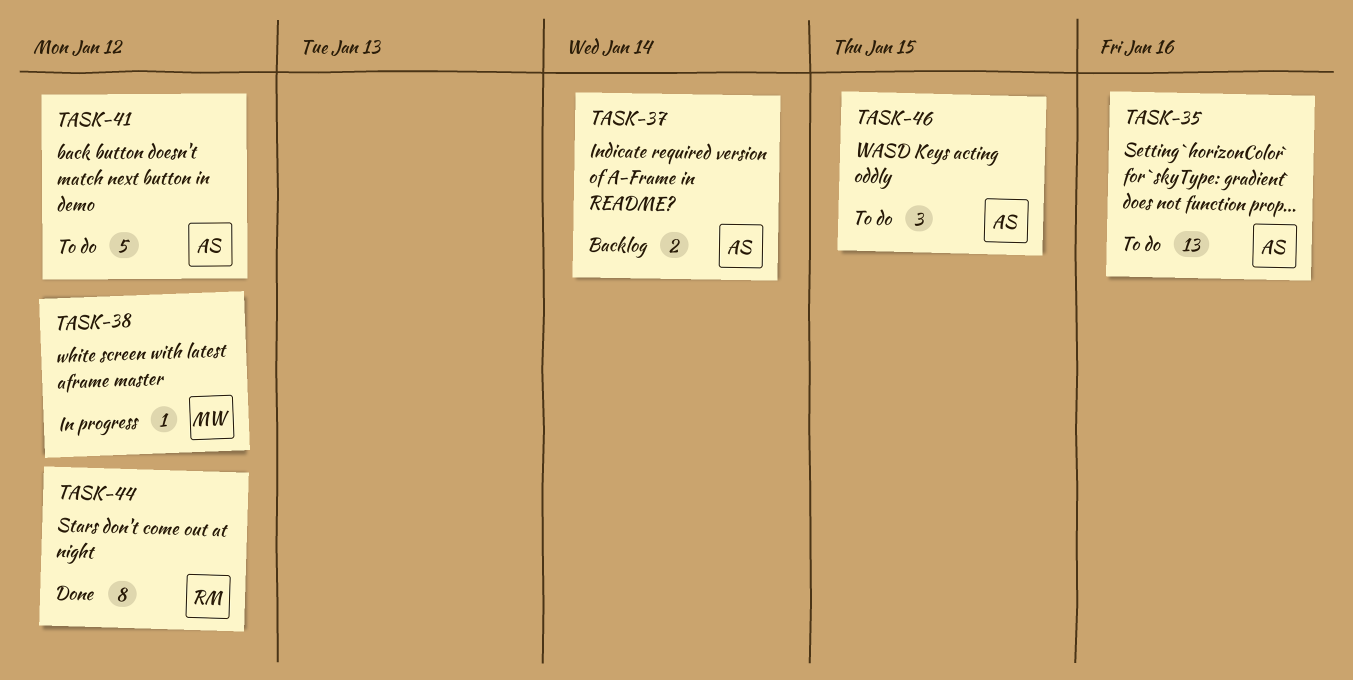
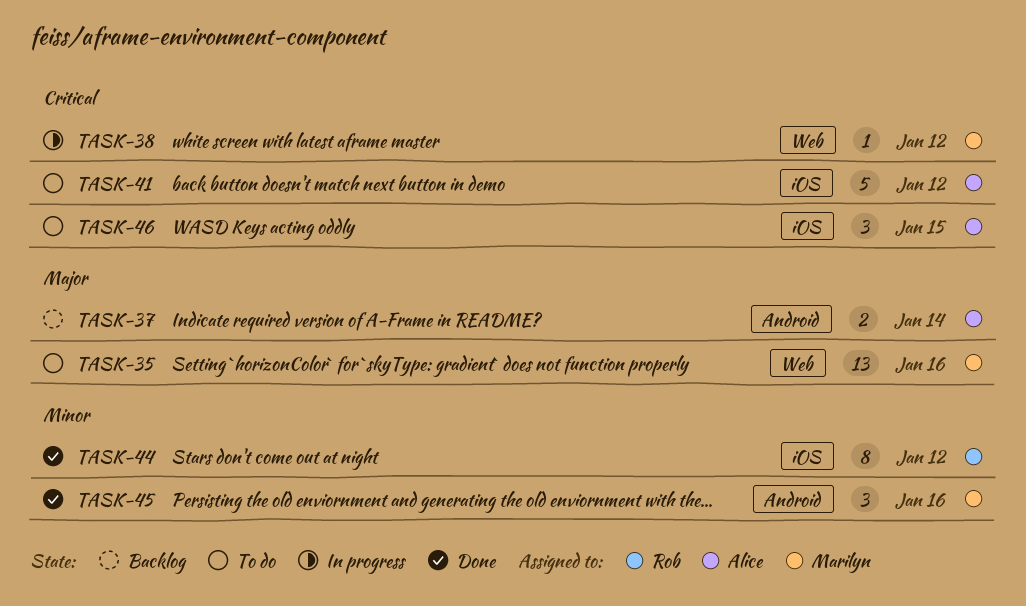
TASK-35, owner: Alice -> Marilyn
TASK-45: none -> present

